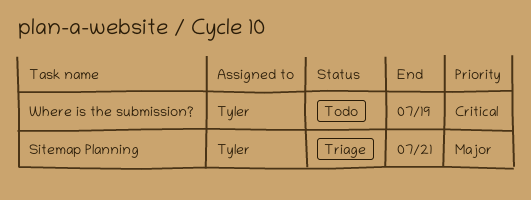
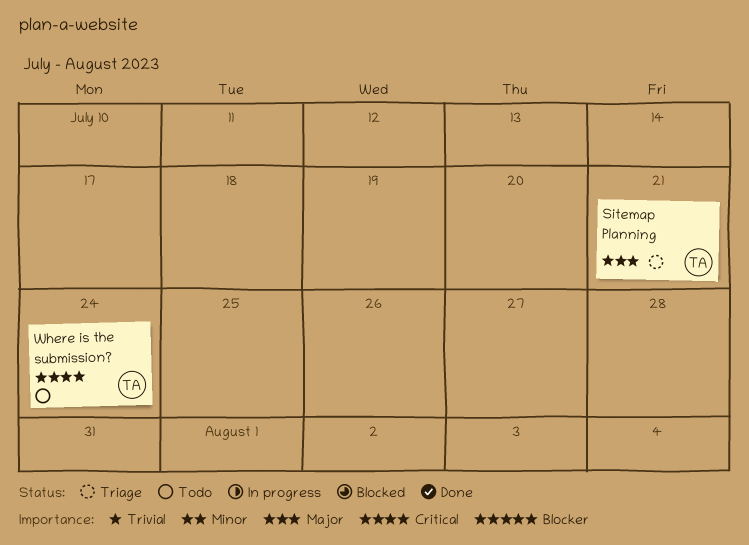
Where is the submission?, due: Jul 19 -> Jul 24

